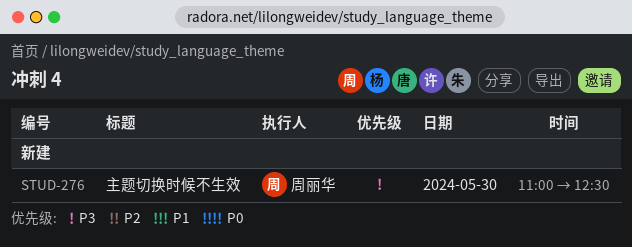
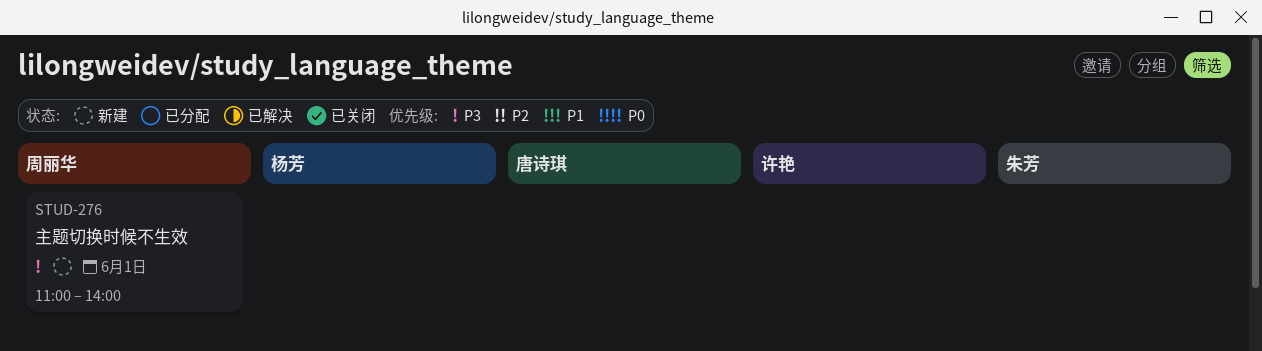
STUD-276, day: May 30 -> Jun 1
STUD-276, ends: 12:30 -> 14:00

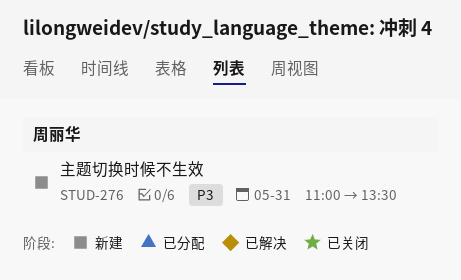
STUD-276, day: Jun 1 -> May 31
STUD-276, ends: 14:00 -> 13:30

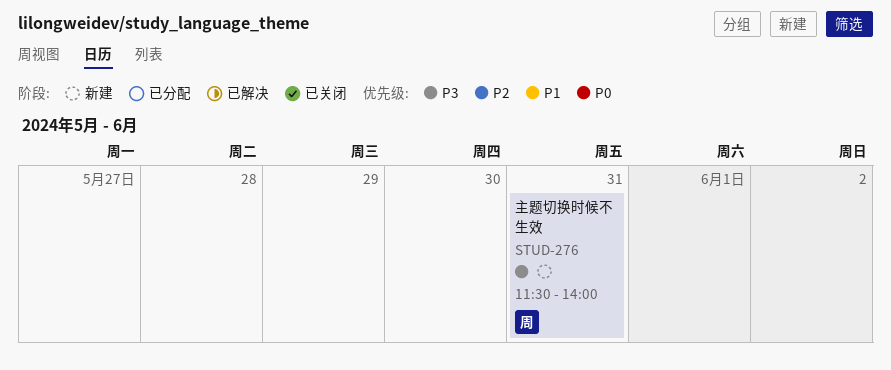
STUD-276, begins: 11:00 -> 11:30
STUD-276, ends: 13:30 -> 14:00

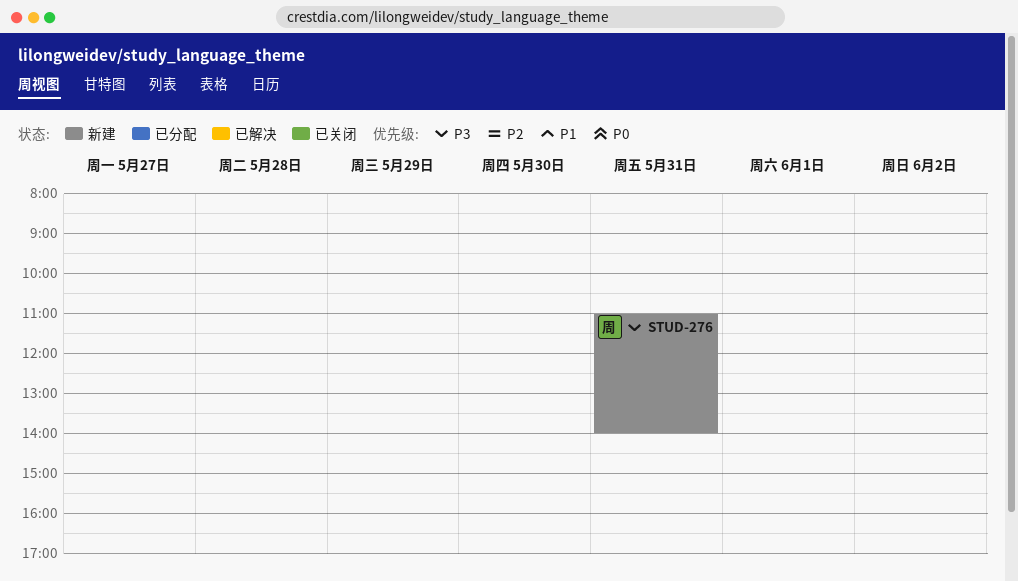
STUD-276, begins: 11:30 -> 11:00

